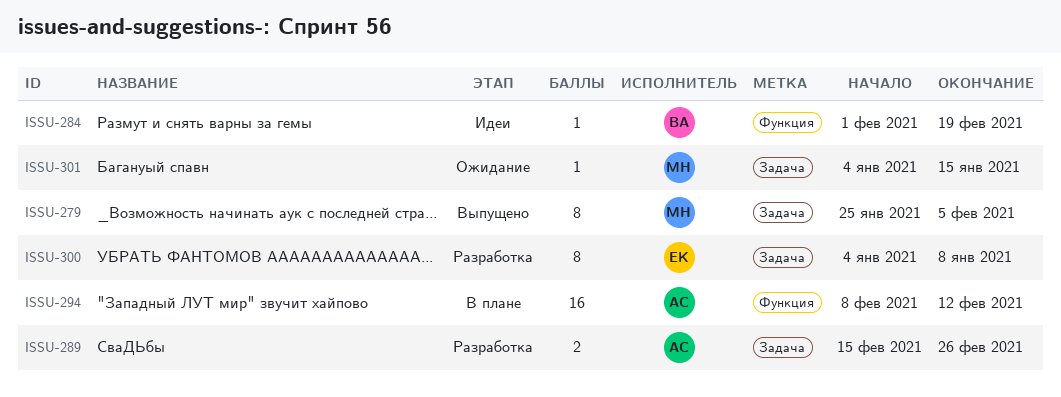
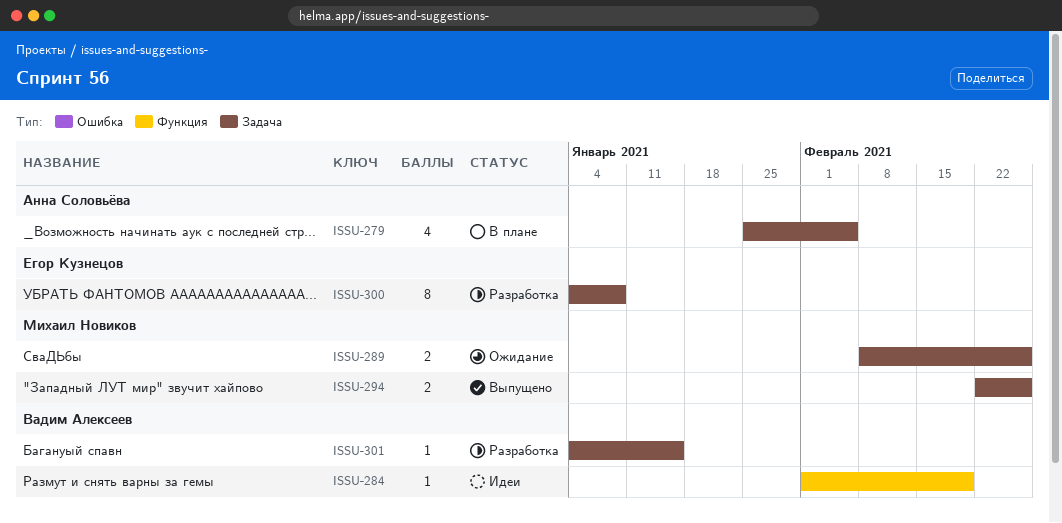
ISSU-279, status: Выпущено -> В плане
ISSU-279, owner: Михаил Новиков -> Анна Соловьёва
ISSU-279, estimate: 8 -> 4
ISSU-289, status: Разработка -> Ожидание
ISSU-289, owner: Анна Соловьёва -> Михаил Новиков
ISSU-289, start: Feb 15 -> Feb 8
ISSU-294, status: В плане -> Выпущено
ISSU-294, owner: Анна Соловьёва -> Михаил Новиков
ISSU-294, label: Функция -> Задача
ISSU-294, estimate: 16 -> 2
ISSU-294, start: Feb 8 -> Feb 22
ISSU-294, due: Feb 12 -> Feb 26
ISSU-301, status: Ожидание -> Разработка
ISSU-301, owner: Михаил Новиков -> Вадим Алексеев

